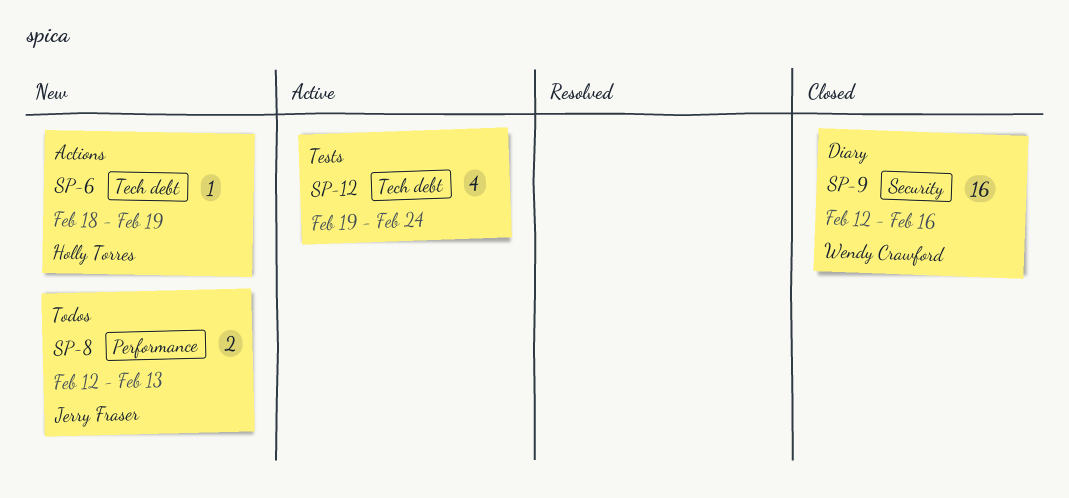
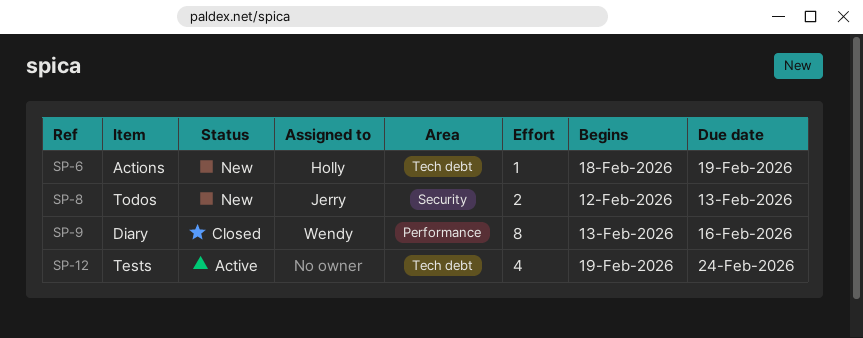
SP-8, label: Performance -> Security
SP-9, label: Security -> Performance
SP-9, estimate: 16 -> 8
SP-9, start: Feb 12 -> Feb 13

